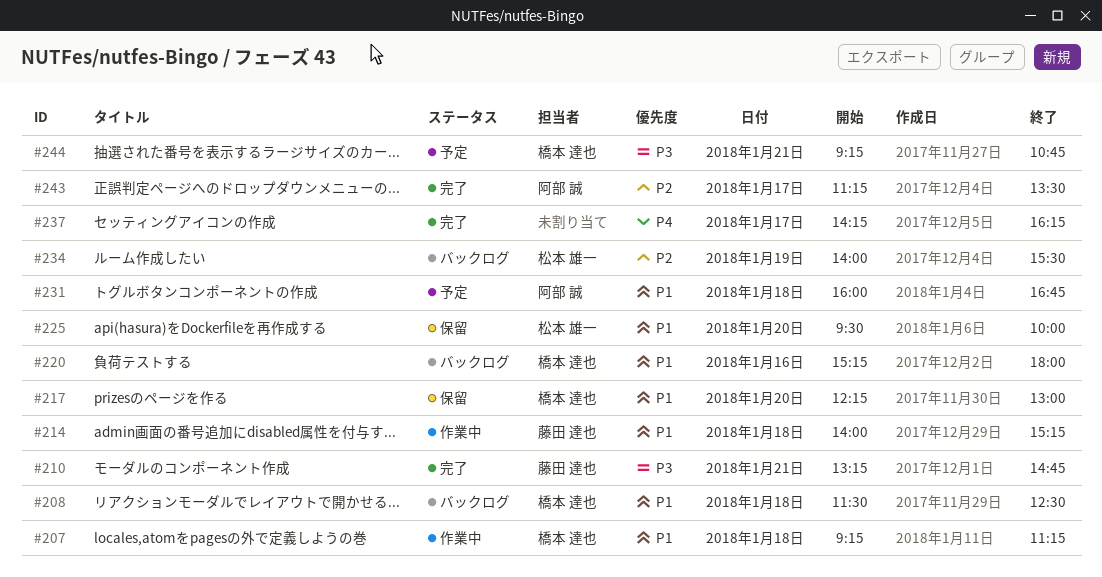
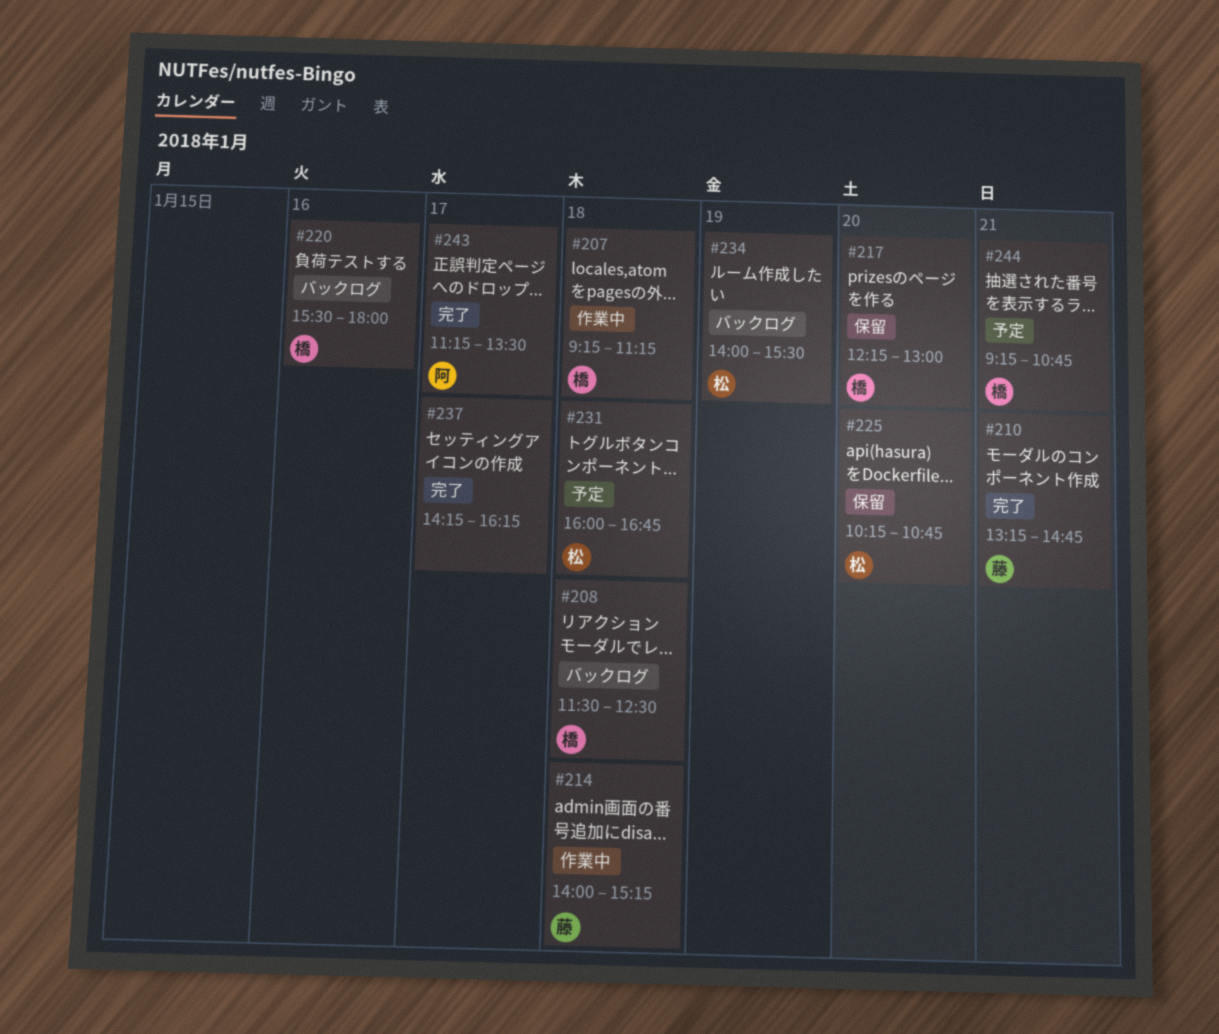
#220, begins: 15:15 -> 15:30
#225, begins: 09:30 -> 10:15
#225, ends: 10:00 -> 10:45
#231, owner: 阿部 誠 -> 松本 雄一

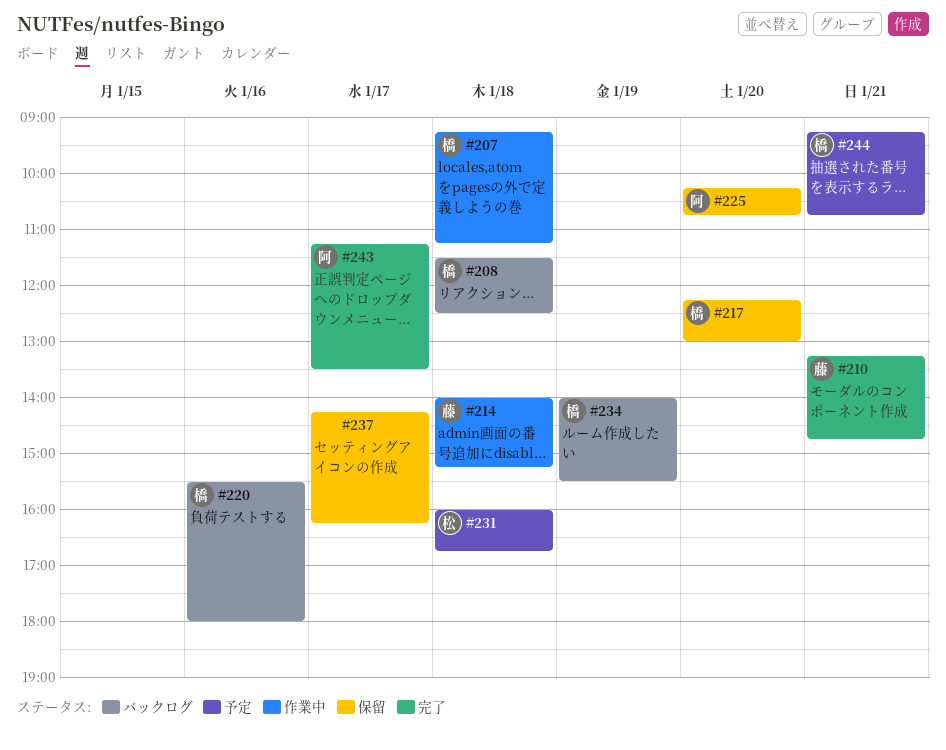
#225, owner: 松 -> 阿
#234, owner: 松 -> 橋
#237, status: 完了 -> 保留

